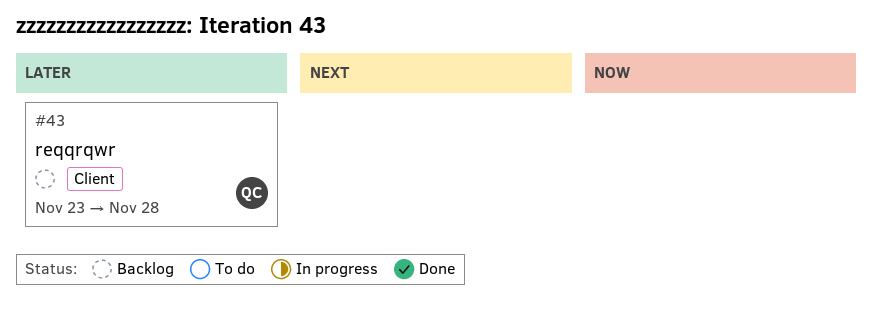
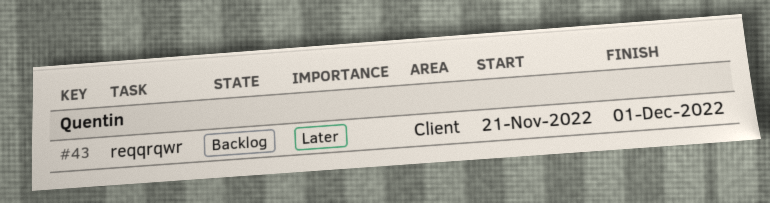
#43, start: Nov 23 -> Nov 21
#43, due: Nov 28 -> Dec 1

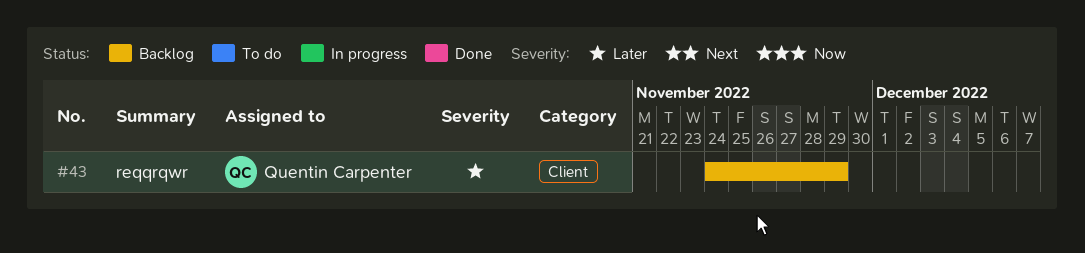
#43, start: Nov 21 -> Nov 24
#43, due: Dec 1 -> Nov 29

